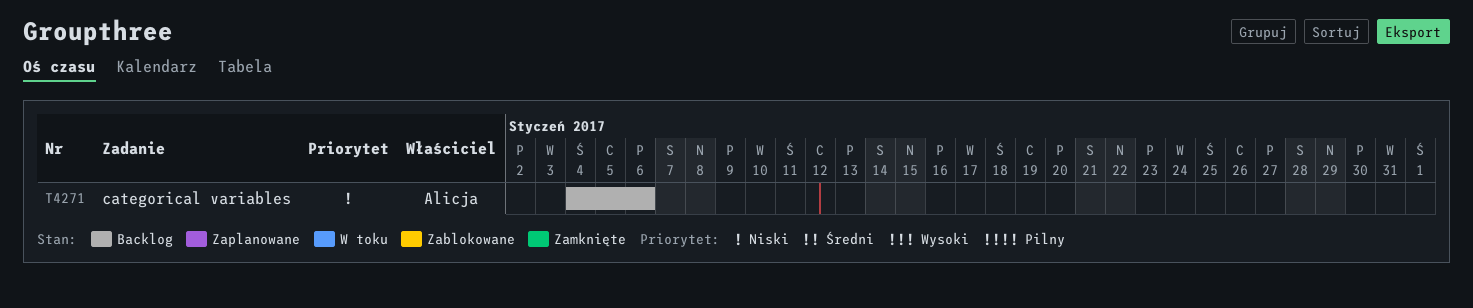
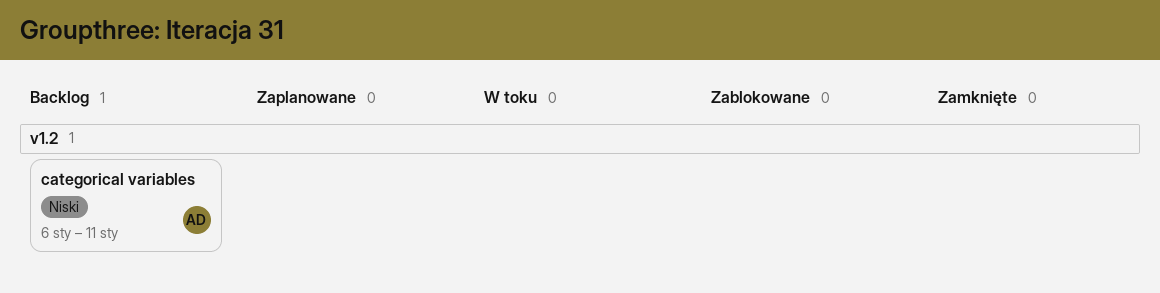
categorical variables, start: Jan 4 -> Jan 6
categorical variables, due: Jan 6 -> Jan 11

